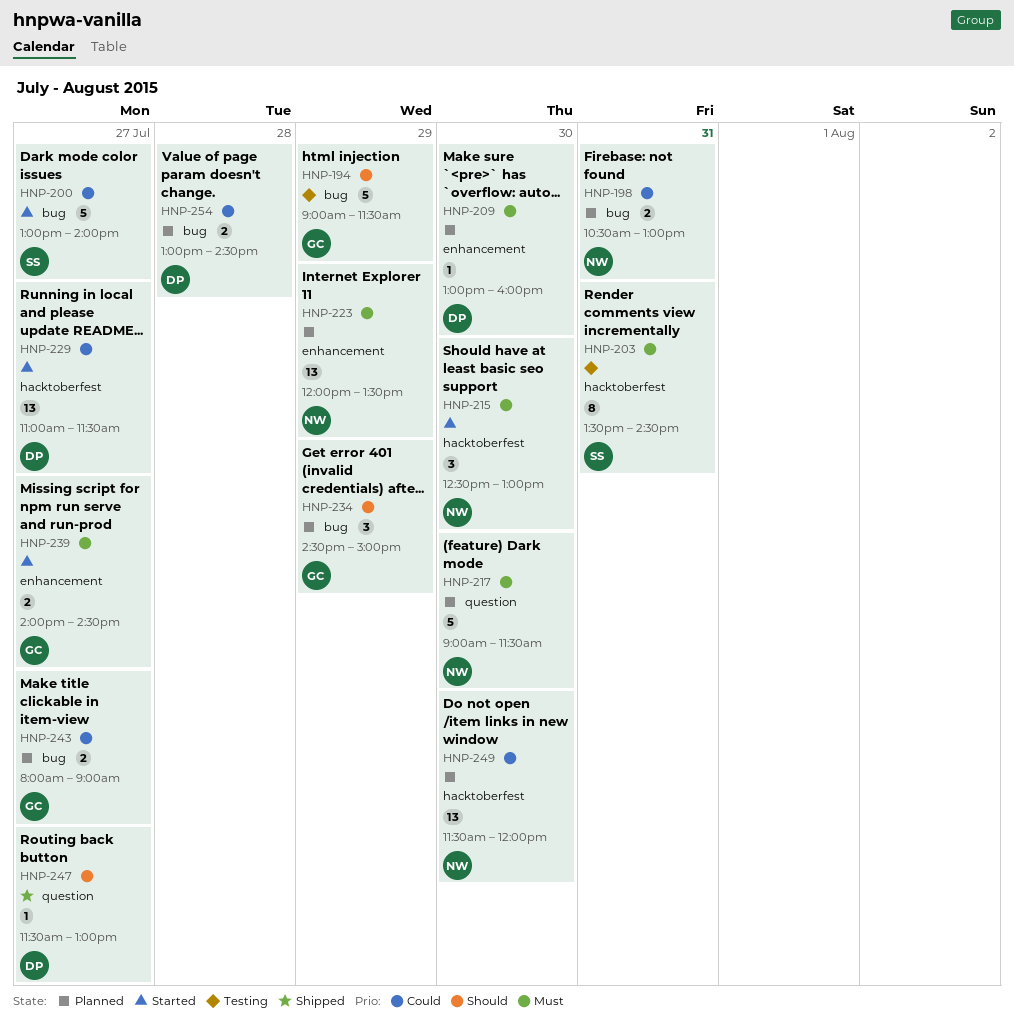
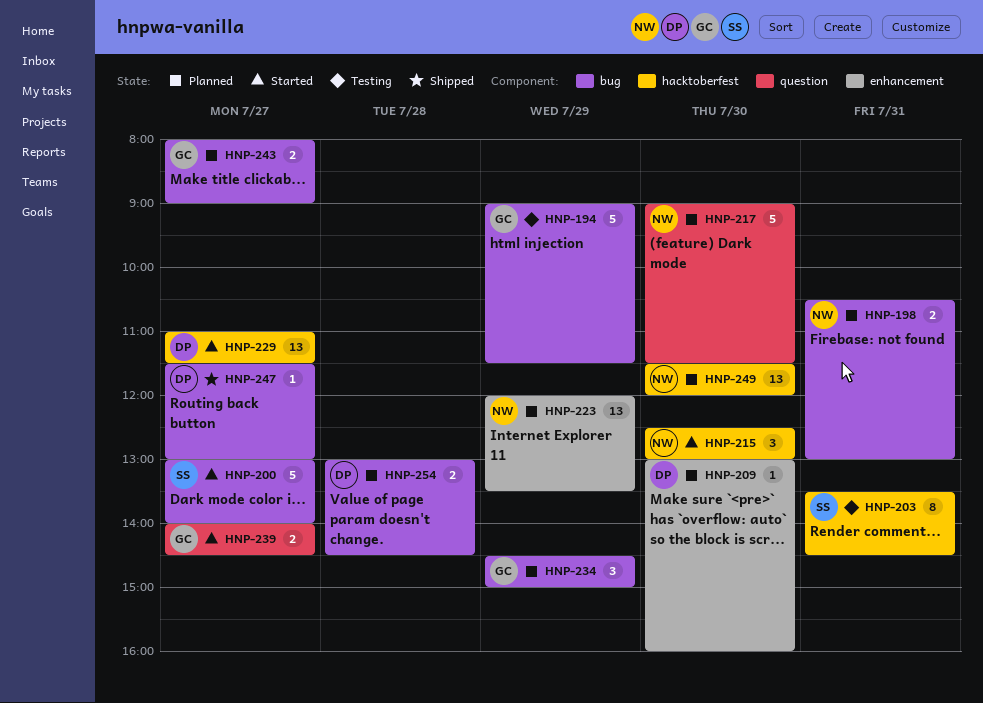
HNP-239, label: enhancement -> question
HNP-247, label: question -> bug

